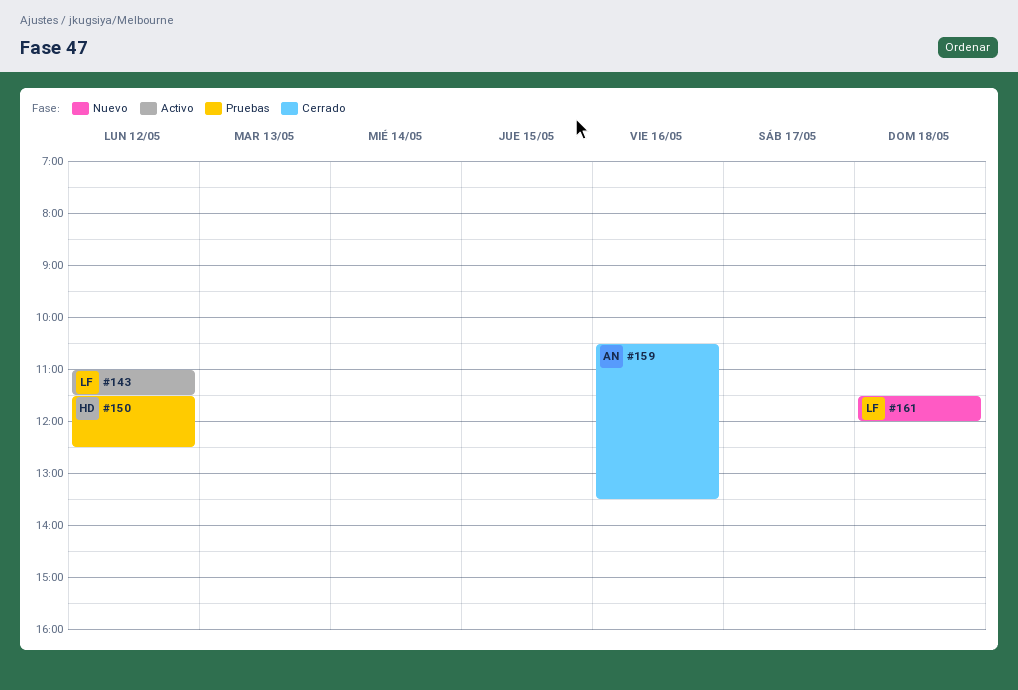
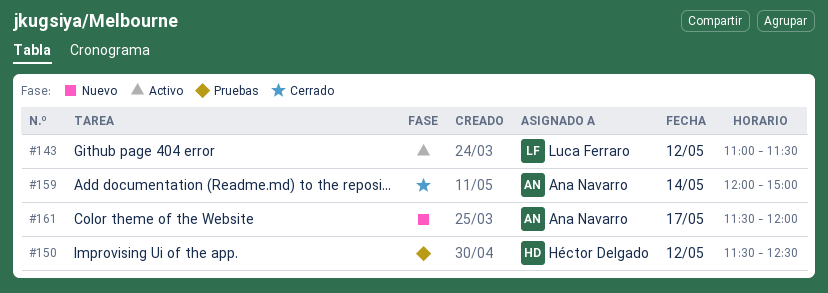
#159, day: May 16 -> May 14
#159, begins: 10:30 -> 12:00
#159, ends: 13:30 -> 15:00
#161, owner: Luca Ferraro -> Ana Navarro
#161, day: May 18 -> May 17

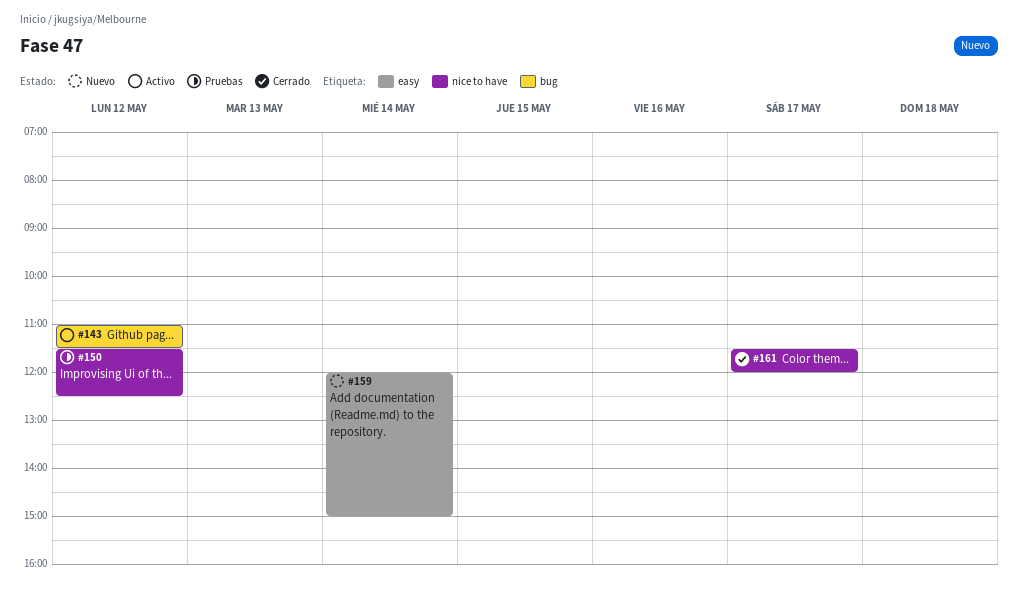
#159, status: Cerrado -> Nuevo
#161, status: Nuevo -> Cerrado

